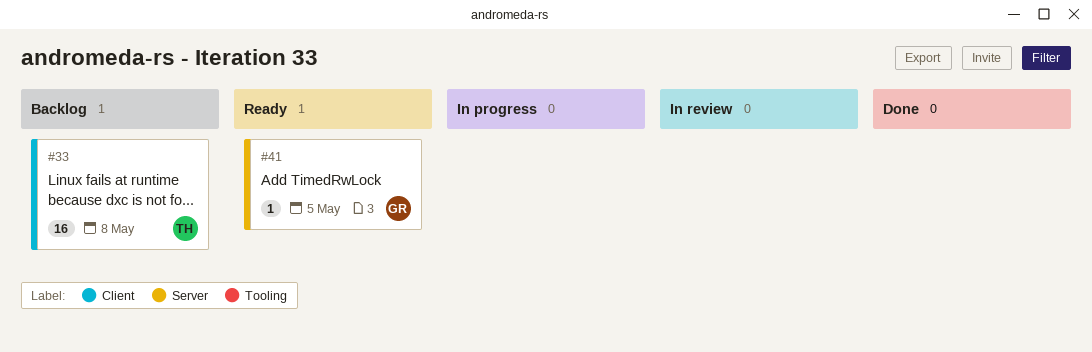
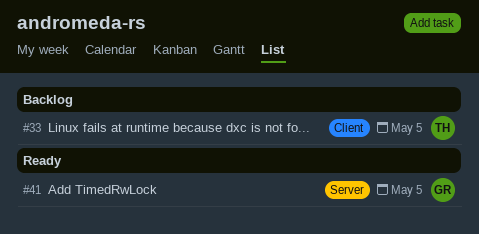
#33, due: May 8 -> May 5

